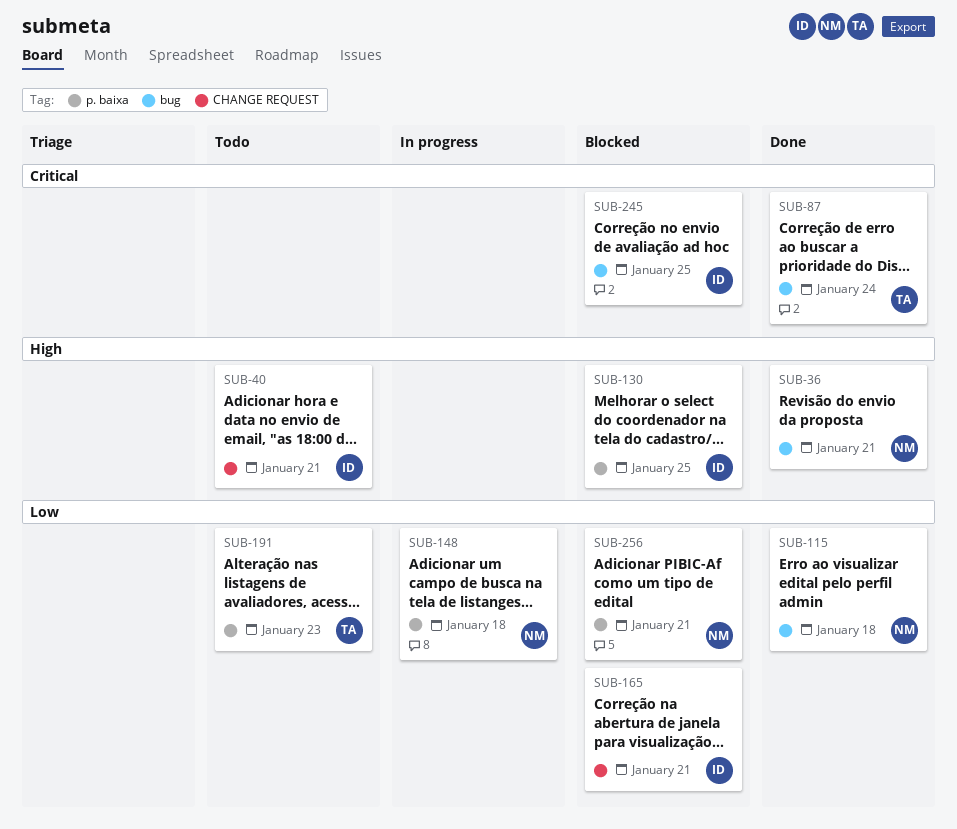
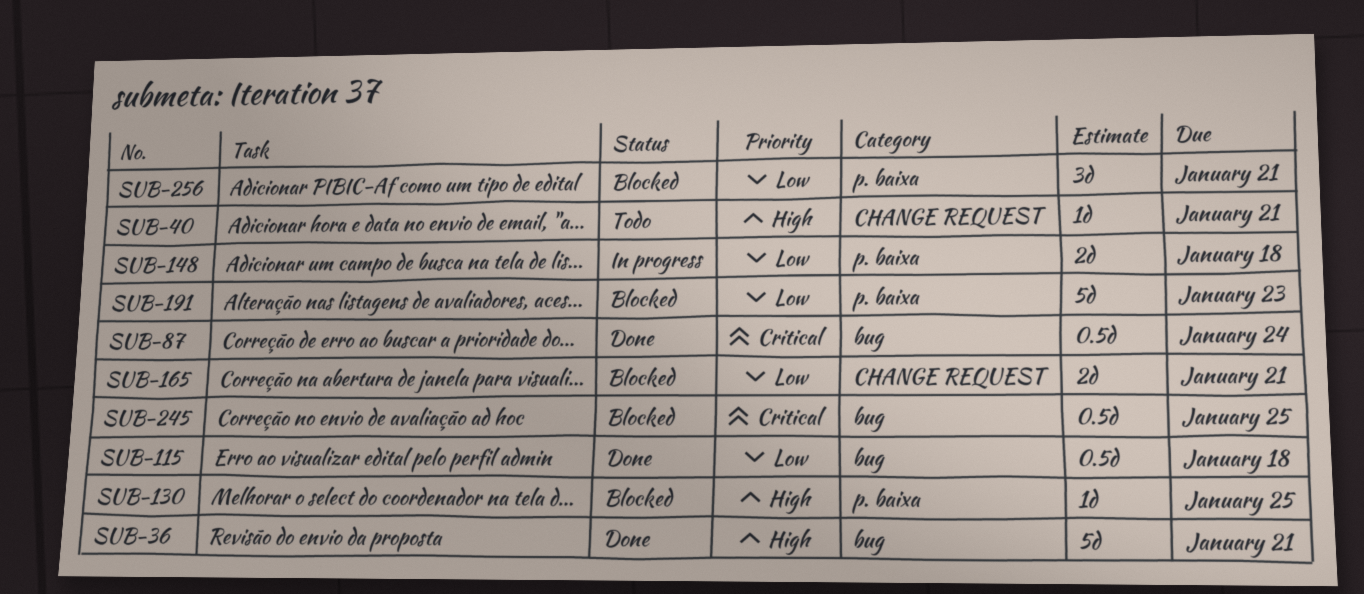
SUB-191, status: Todo -> Blocked

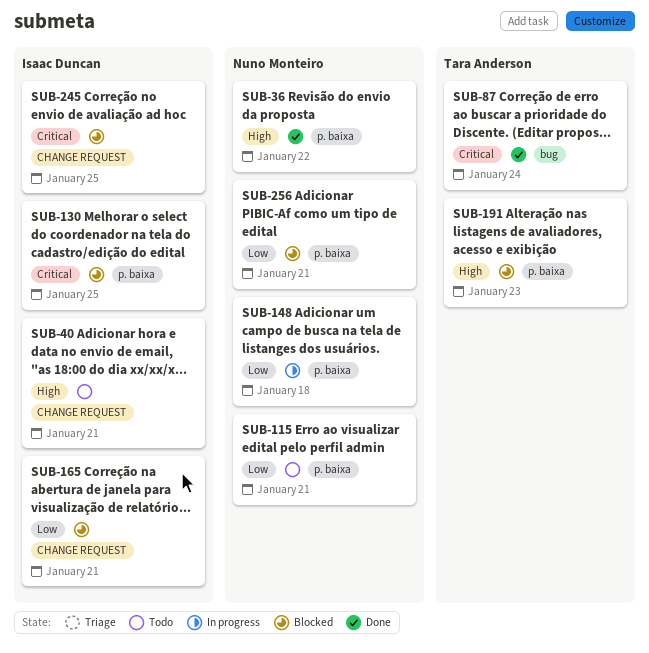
SUB-36, label: bug -> p. baixa
SUB-36, due: Jan 21 -> Jan 22
SUB-115, status: Done -> Todo
SUB-115, label: bug -> p. baixa
SUB-115, due: Jan 18 -> Jan 21
SUB-130, priority: High -> Critical
SUB-191, priority: Low -> High
SUB-245, label: bug -> CHANGE REQUEST

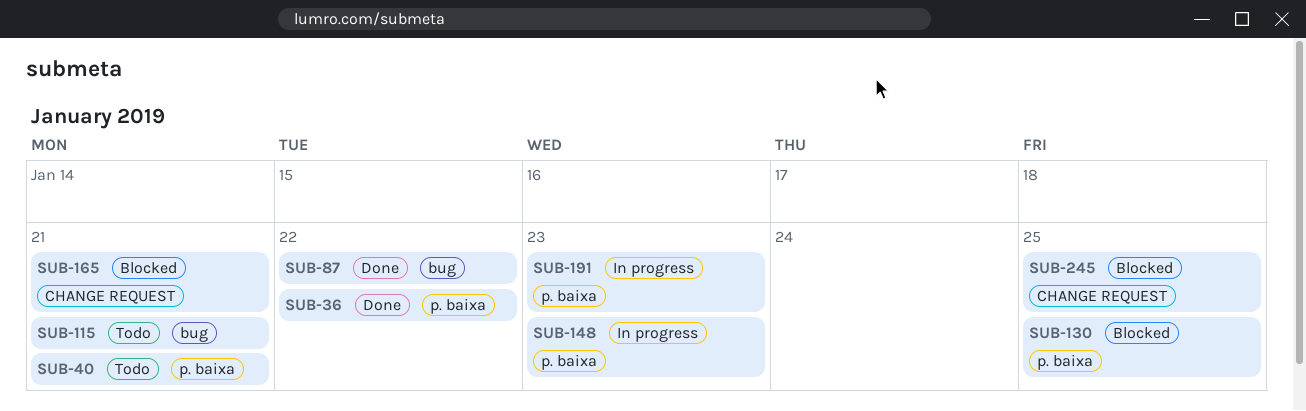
SUB-40, label: CHANGE REQUEST -> p. baixa
SUB-87, due: Jan 24 -> Jan 22
SUB-115, label: p. baixa -> bug
SUB-148, due: Jan 18 -> Jan 23
SUB-191, status: Blocked -> In progress
SUB-256: present -> none

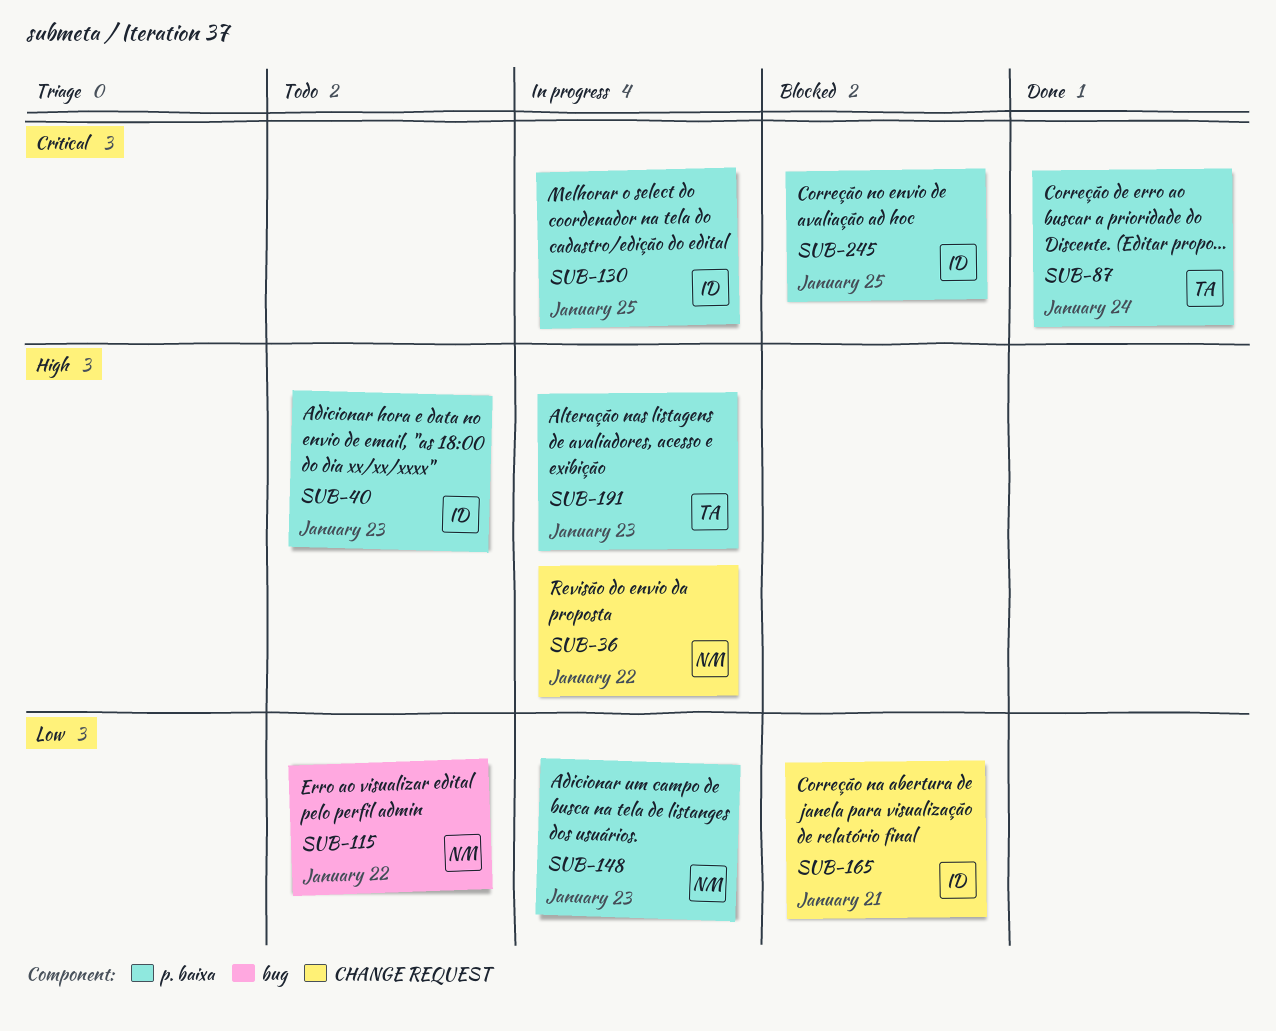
SUB-36, status: Done -> In progress
SUB-36, label: p. baixa -> CHANGE REQUEST
SUB-40, due: Jan 21 -> Jan 23
SUB-87, label: bug -> p. baixa
SUB-87, due: Jan 22 -> Jan 24
SUB-115, due: Jan 21 -> Jan 22
SUB-130, status: Blocked -> In progress
SUB-245, label: CHANGE REQUEST -> p. baixa

